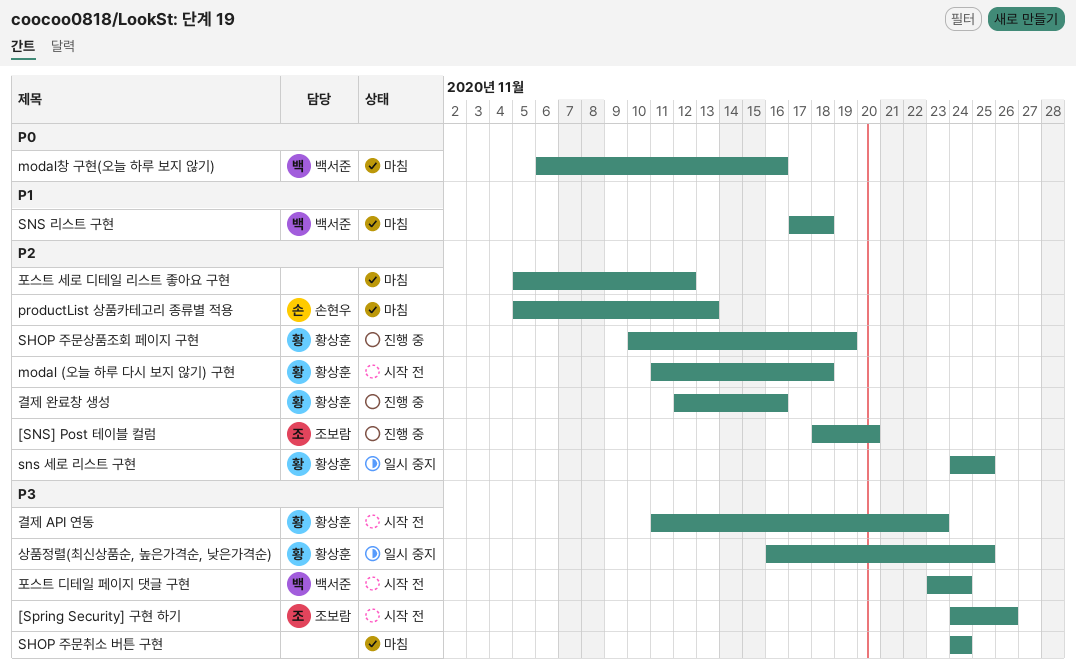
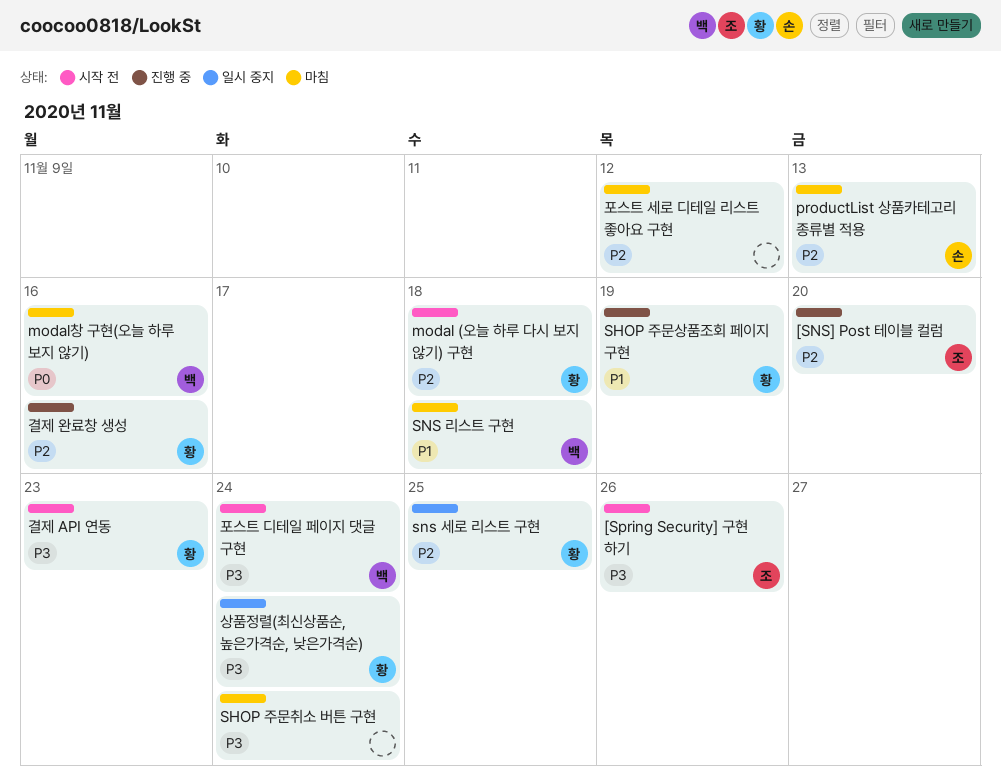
SHOP 주문상품조회 페이지 구현, priority: P2 -> P1
상품정렬(최신상품순, 높은가격순, 낮은가격순), due: Nov 25 -> Nov 24

